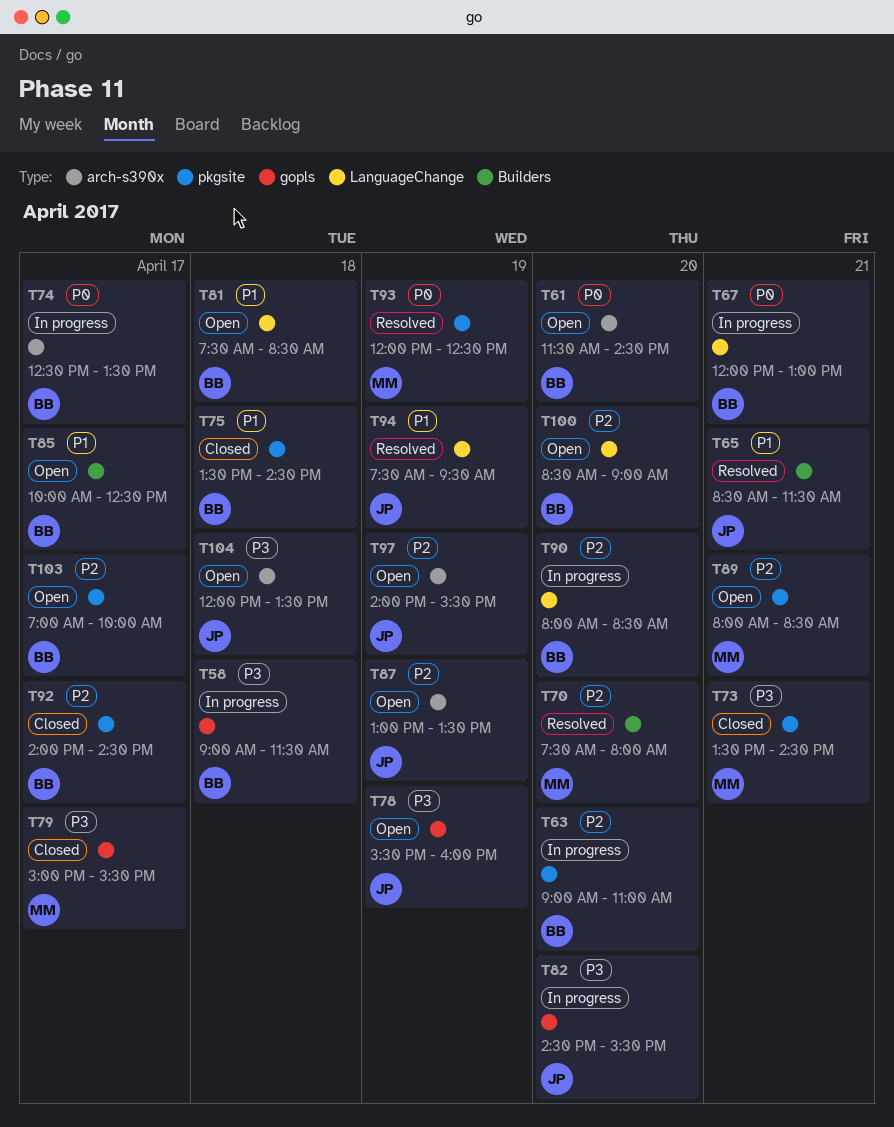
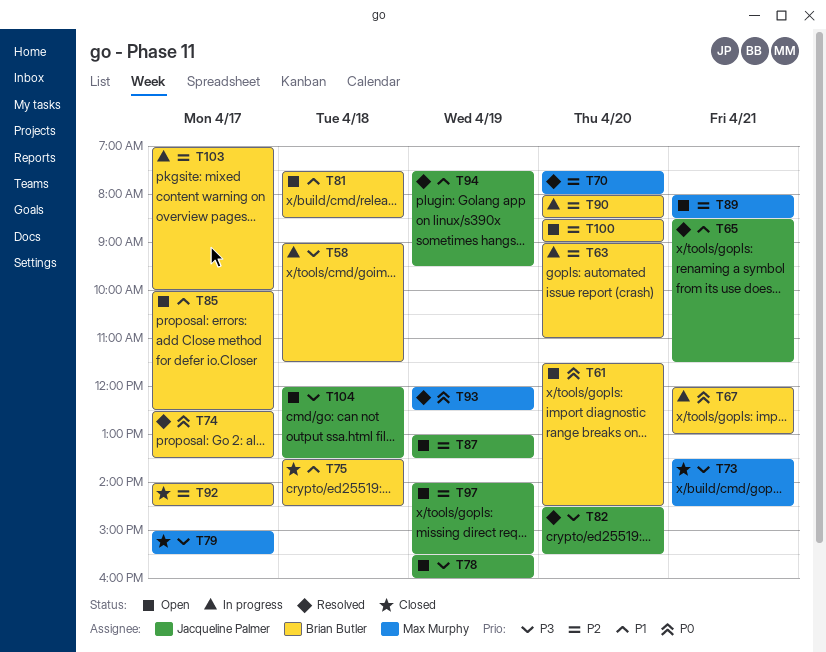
T74, status: In progress -> Resolved
T82, status: In progress -> Resolved
T103, status: Open -> In progress

